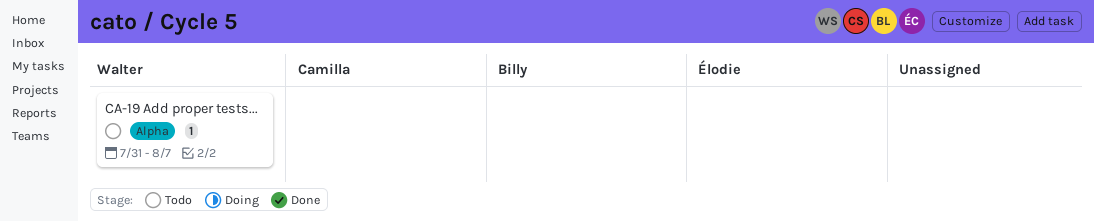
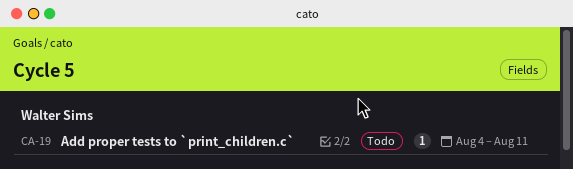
CA-19, start: Jul 31 -> Aug 4
CA-19, due: Aug 7 -> Aug 11

